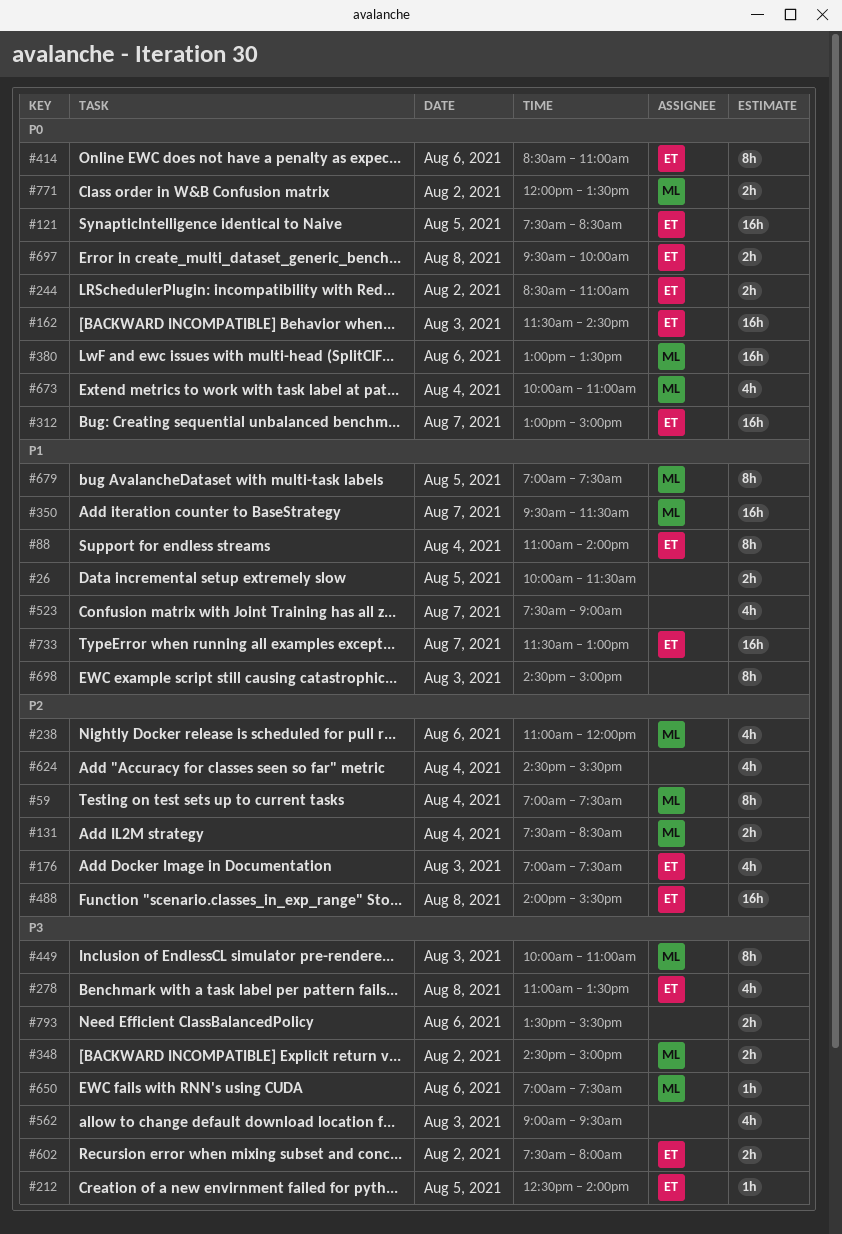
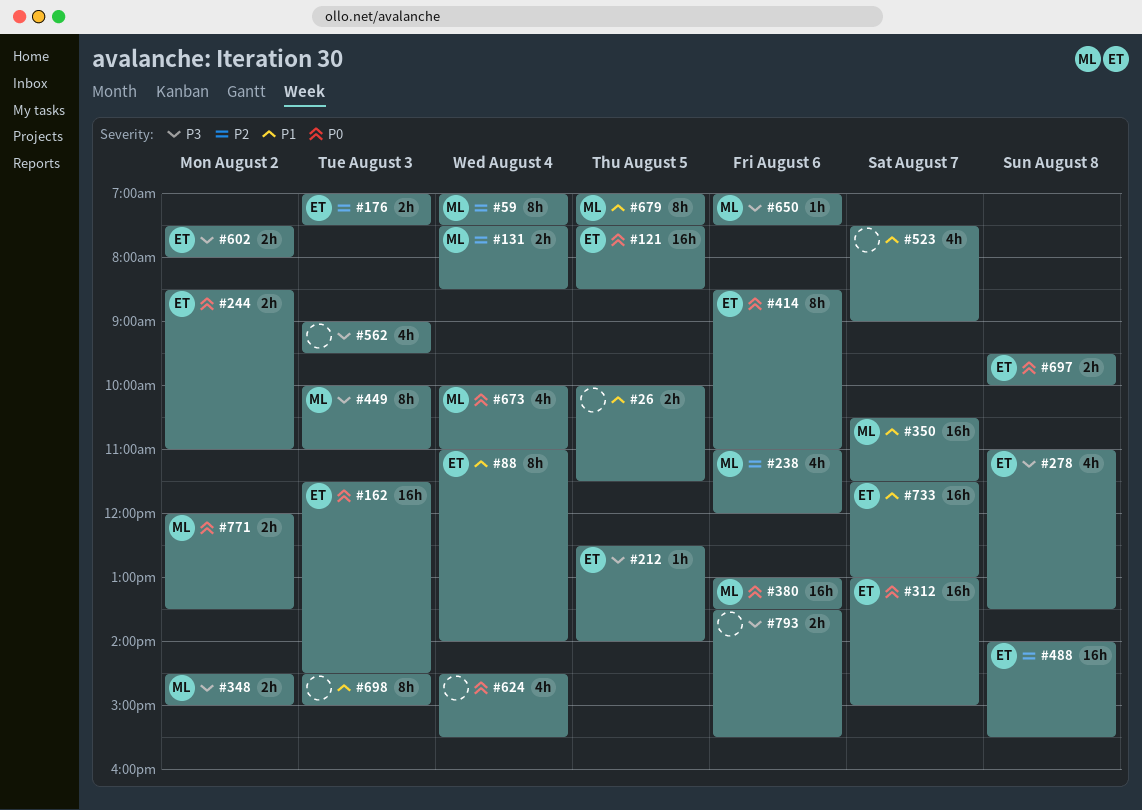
#176, estimate: 4h -> 2h
#350, begins: 09:30 -> 10:30
#624, priority: P2 -> P0

